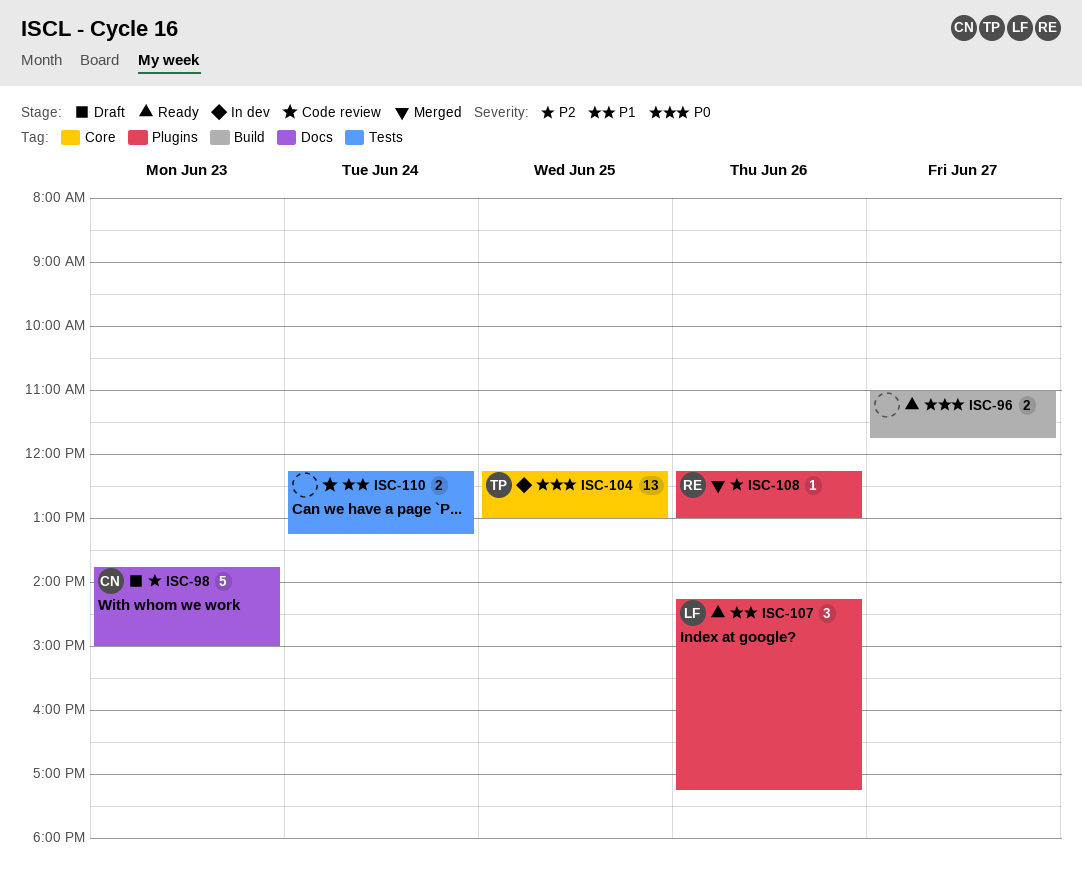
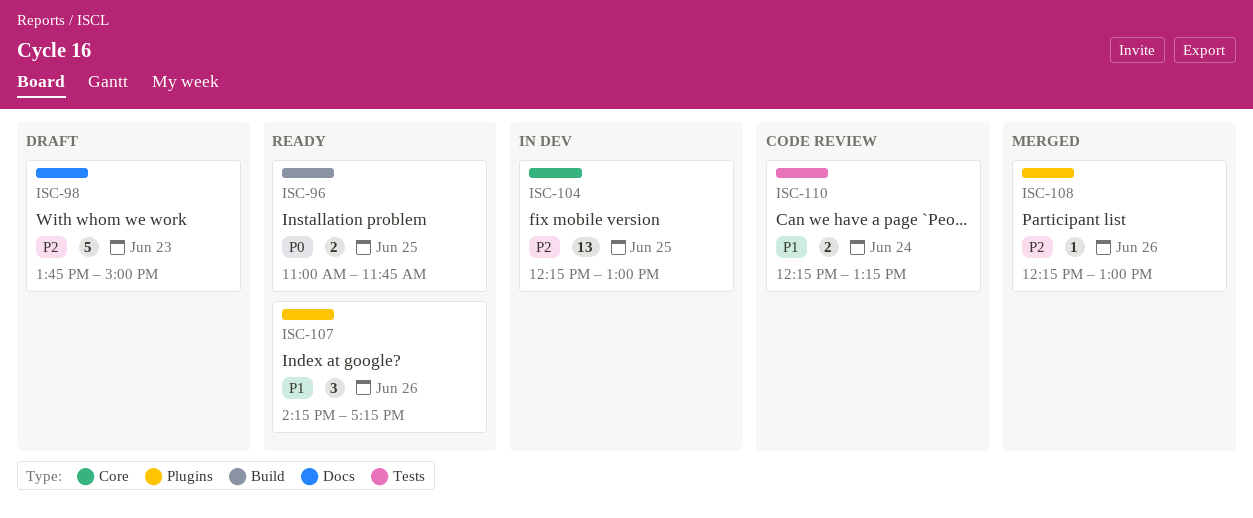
ISC-96, day: Jun 27 -> Jun 25
ISC-104, priority: P0 -> P2

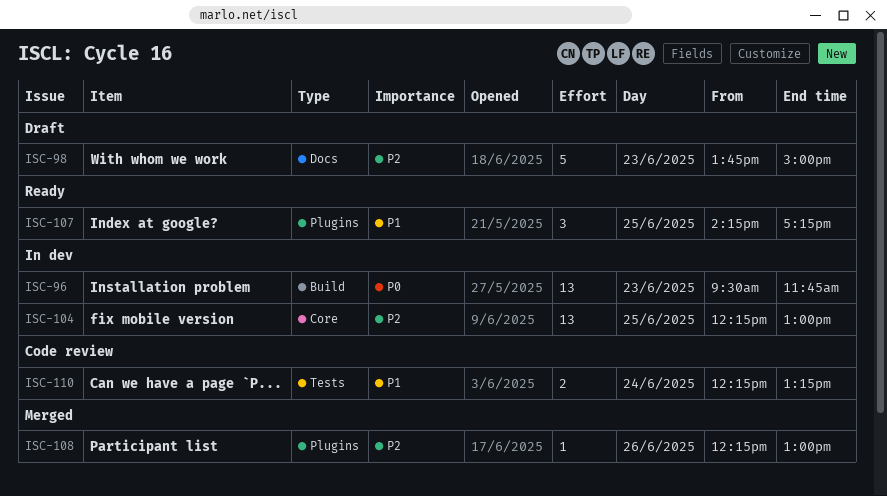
ISC-96, status: Ready -> In dev
ISC-96, estimate: 2 -> 13
ISC-96, day: Jun 25 -> Jun 23
ISC-96, begins: 11:00 -> 09:30
ISC-107, day: Jun 26 -> Jun 25

